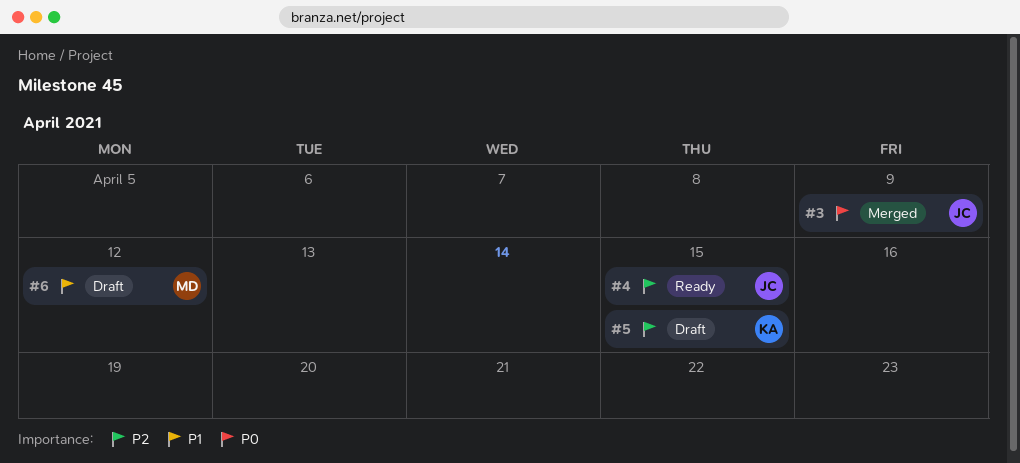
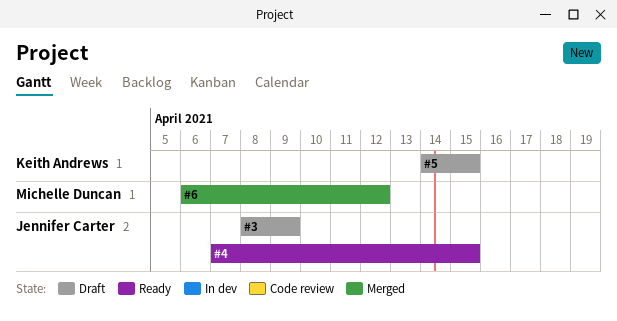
#3, status: Merged -> Draft
#6, status: Draft -> Merged

